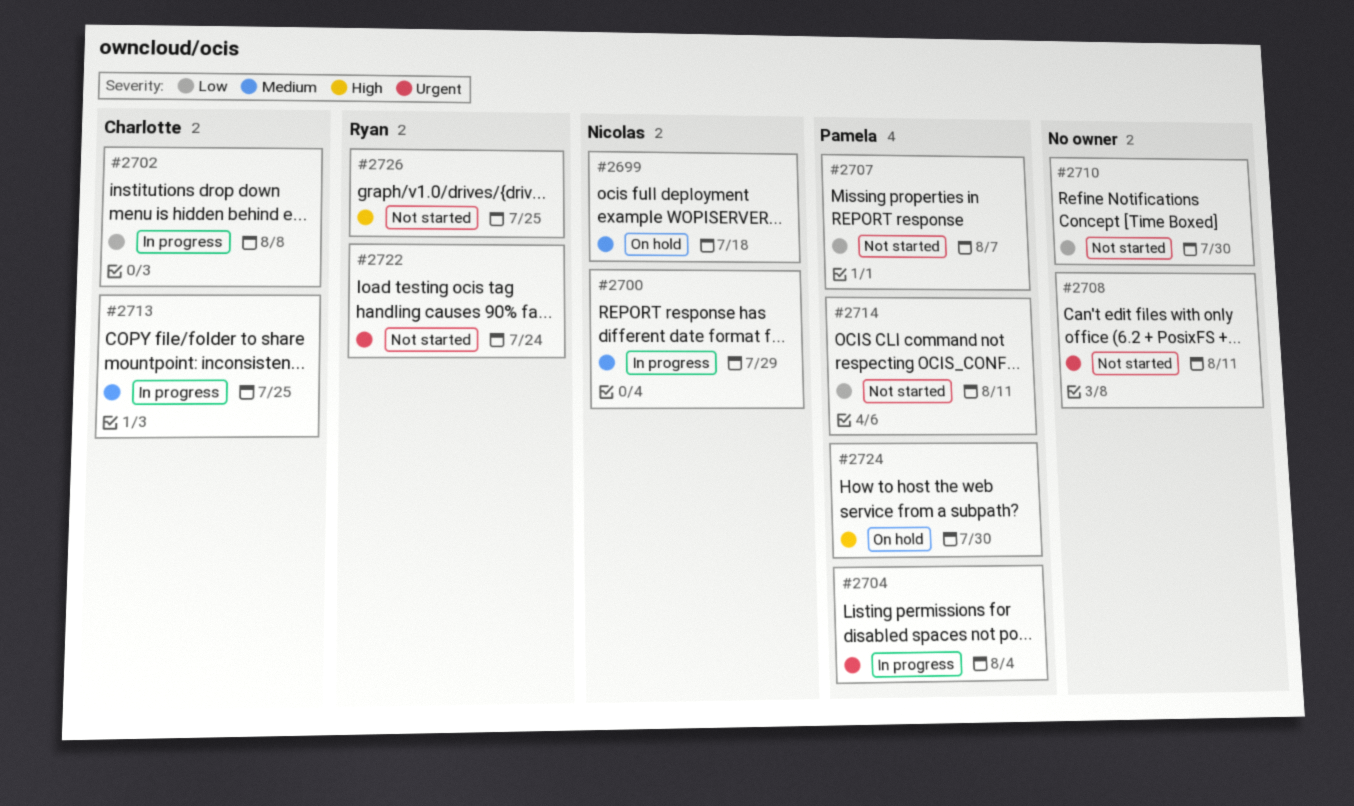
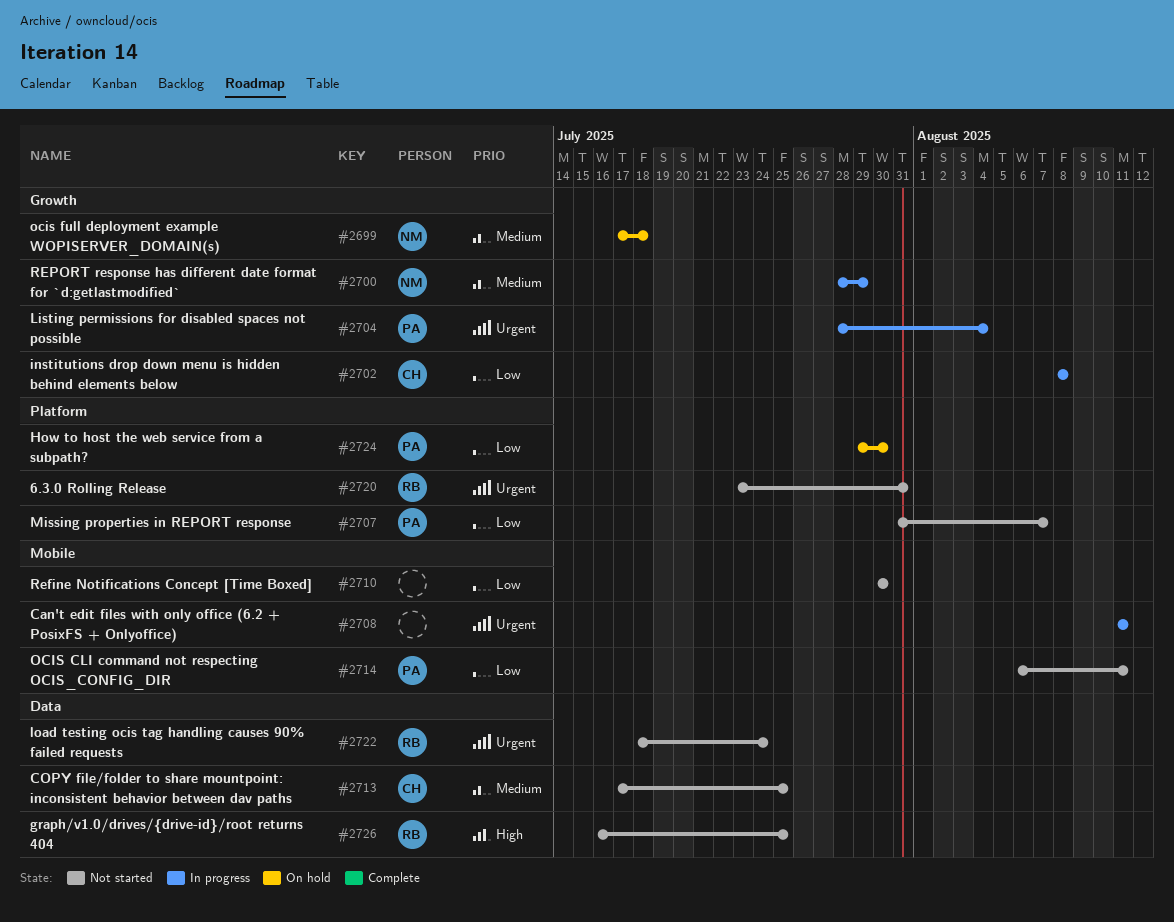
#2708, status: Not started -> In progress
#2713, status: In progress -> Not started
#2720: none -> present
#2724, priority: High -> Low

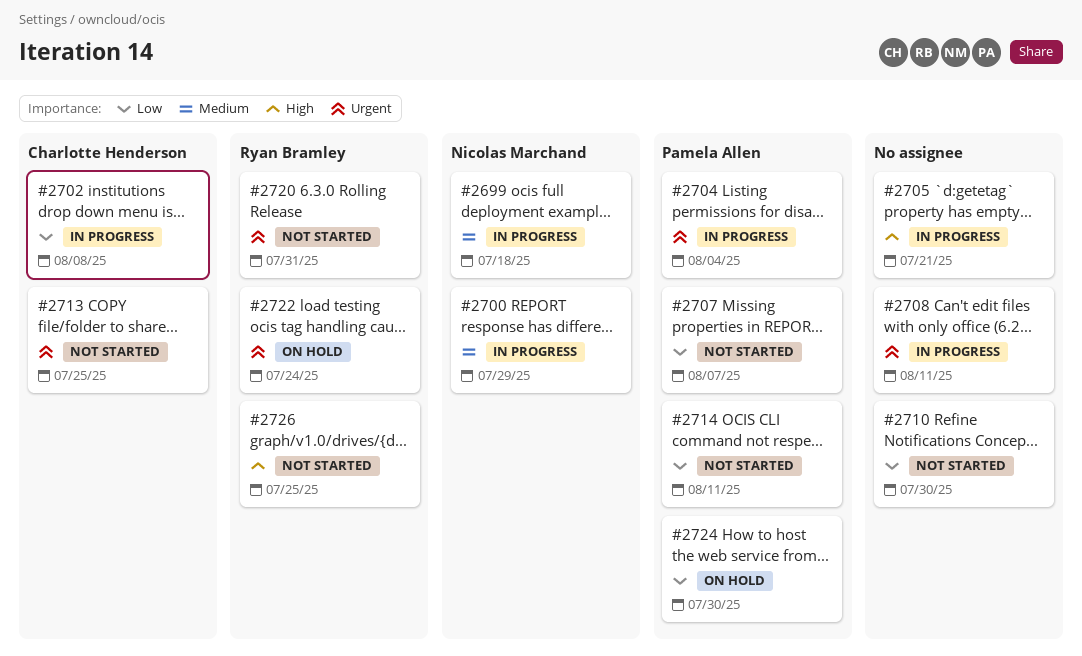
#2699, status: On hold -> In progress
#2705: none -> present
#2713, priority: Medium -> Urgent
#2722, status: Not started -> On hold

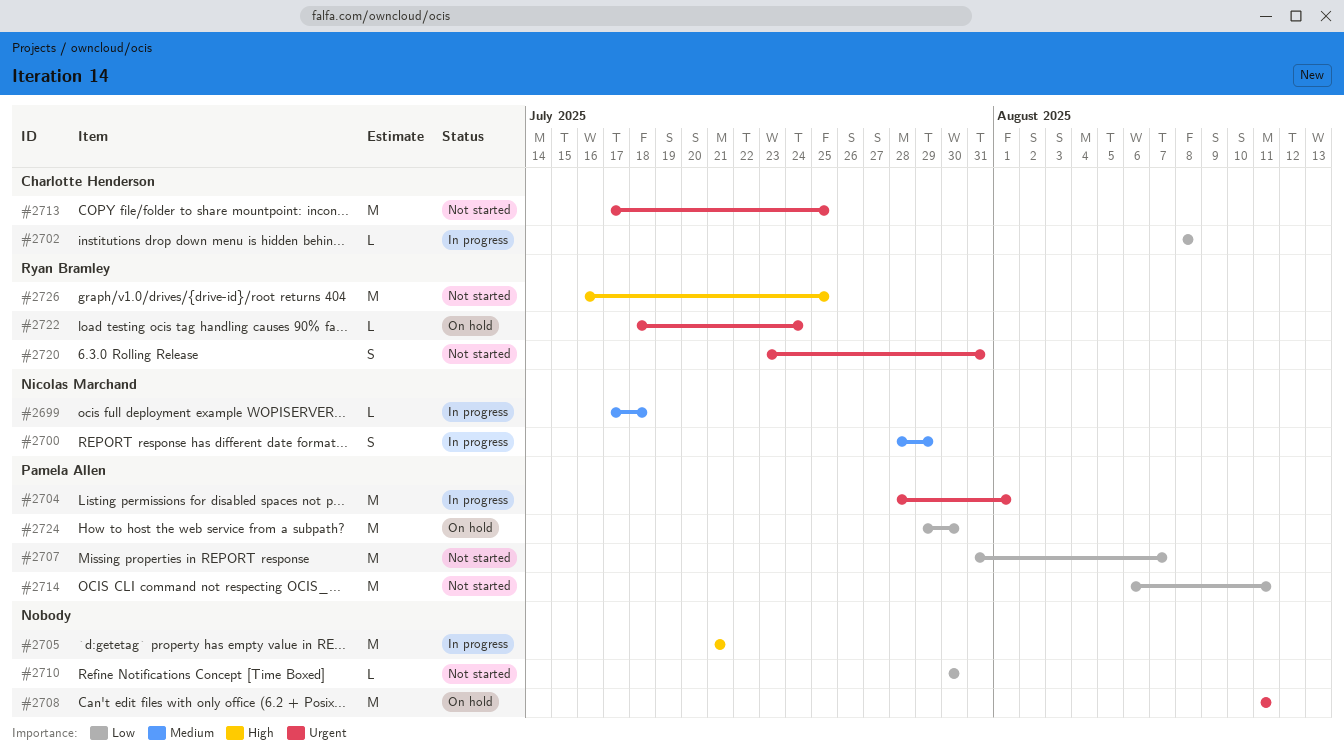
#2704, due: Aug 4 -> Aug 1
#2708, status: In progress -> On hold

